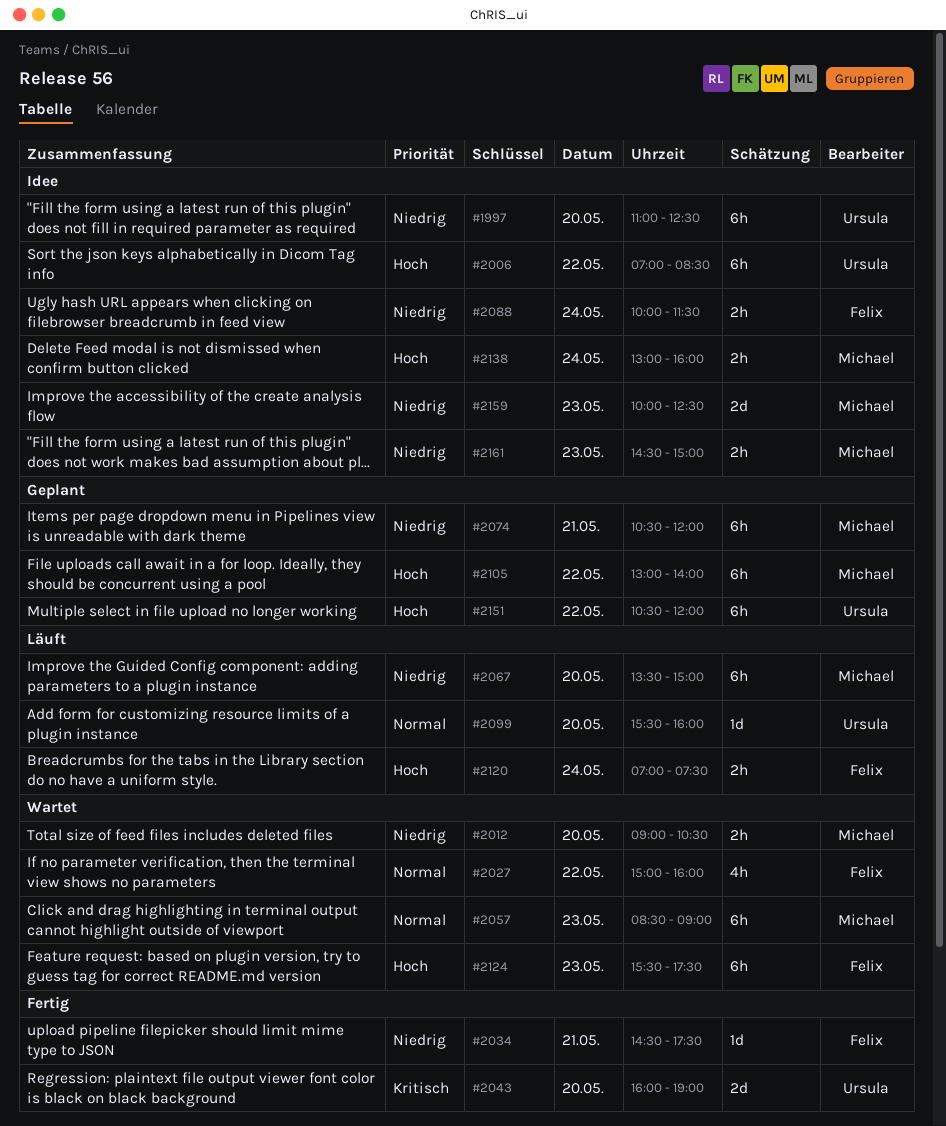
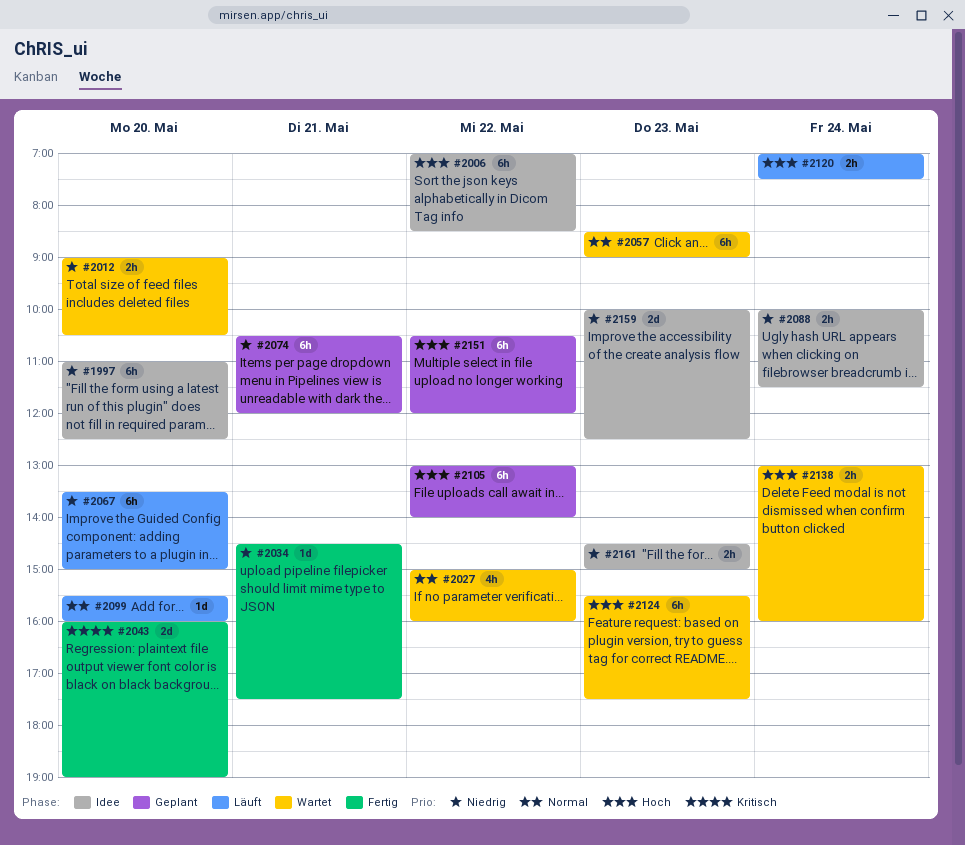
#2138, status: Idee -> Wartet

